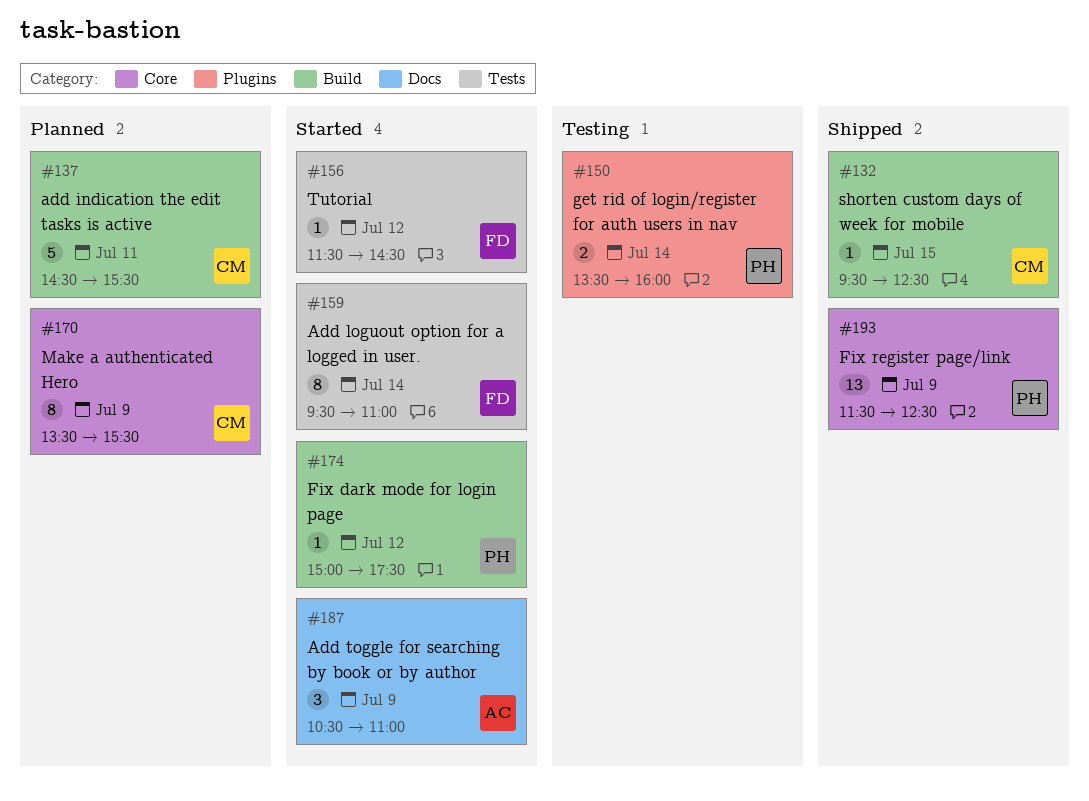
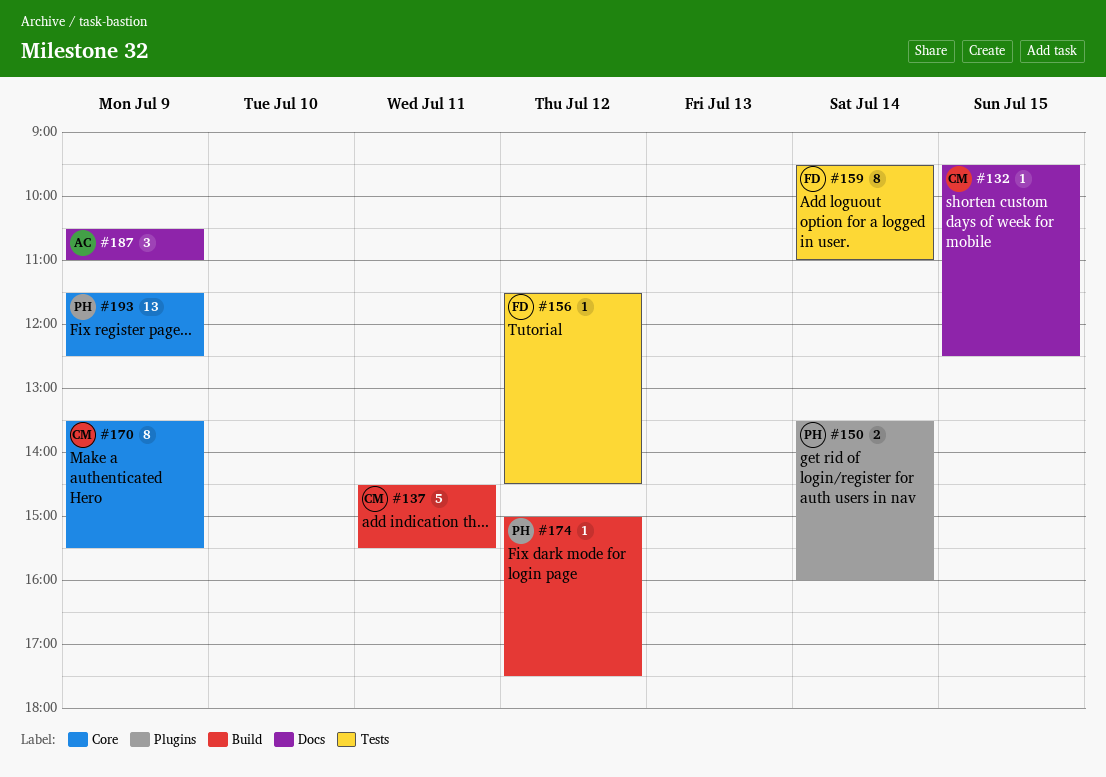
#132, label: Build -> Docs

